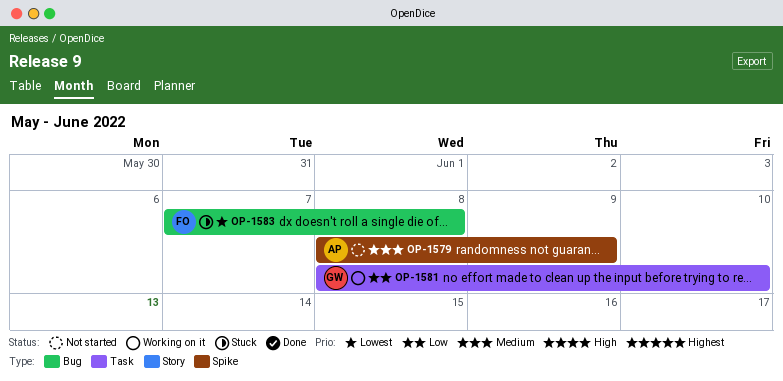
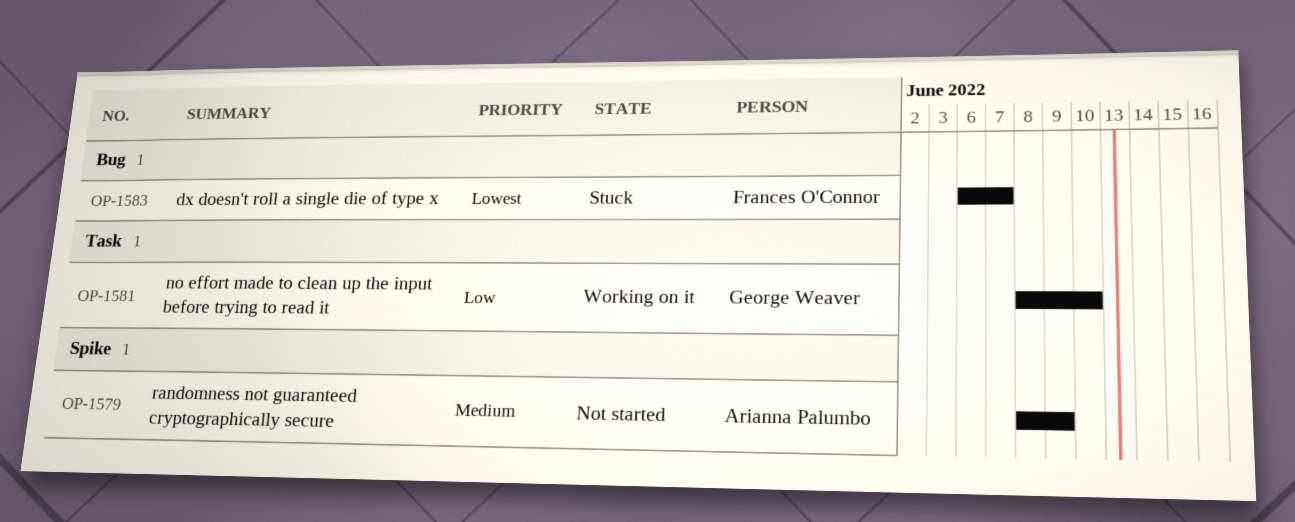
OP-1583, start: Jun 7 -> Jun 6
OP-1583, due: Jun 8 -> Jun 7

